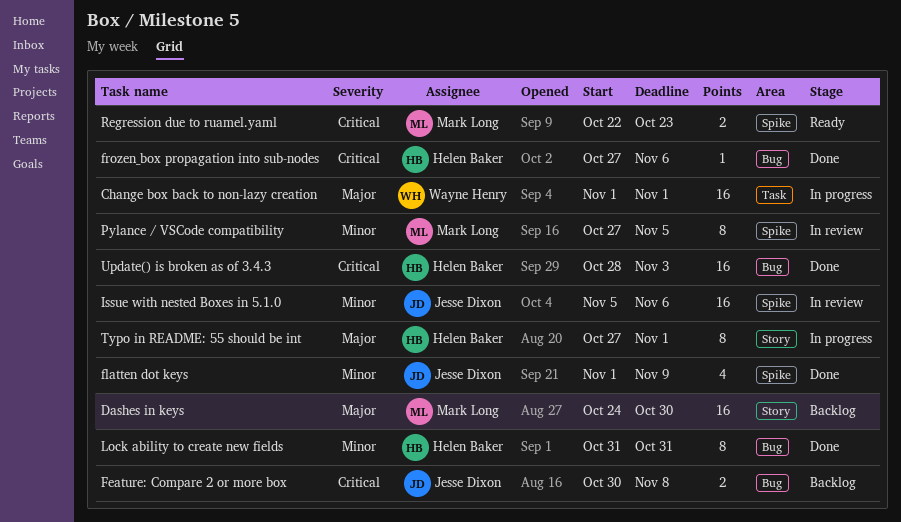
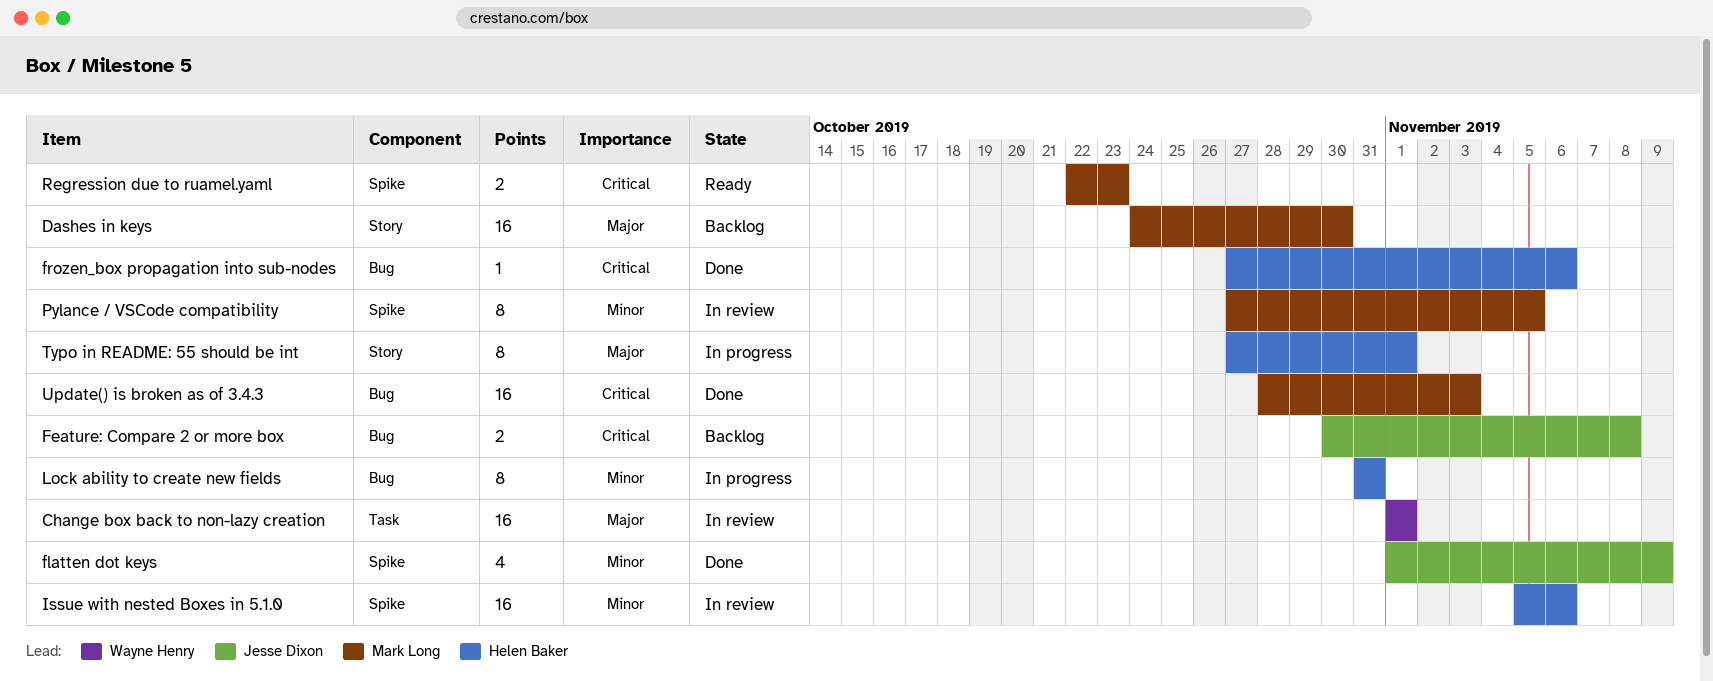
Change box back to non-lazy creation, status: In progress -> In review
Issue with nested Boxes in 5.1.0, owner: Jesse Dixon -> Helen Baker
Lock ability to create new fields, status: Done -> In progress
Update() is broken as of 3.4.3, owner: Helen Baker -> Mark Long

